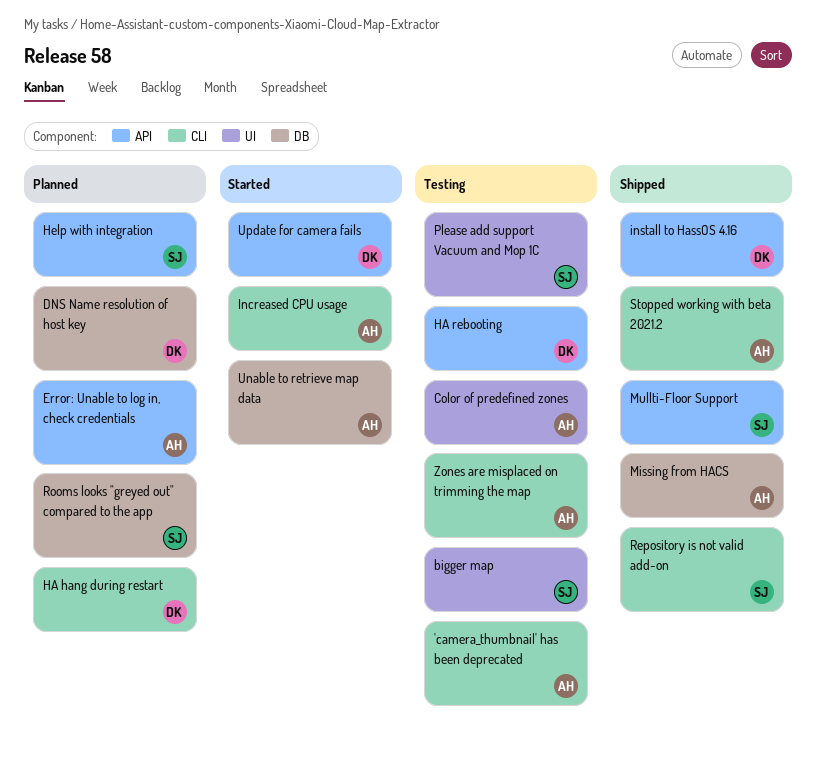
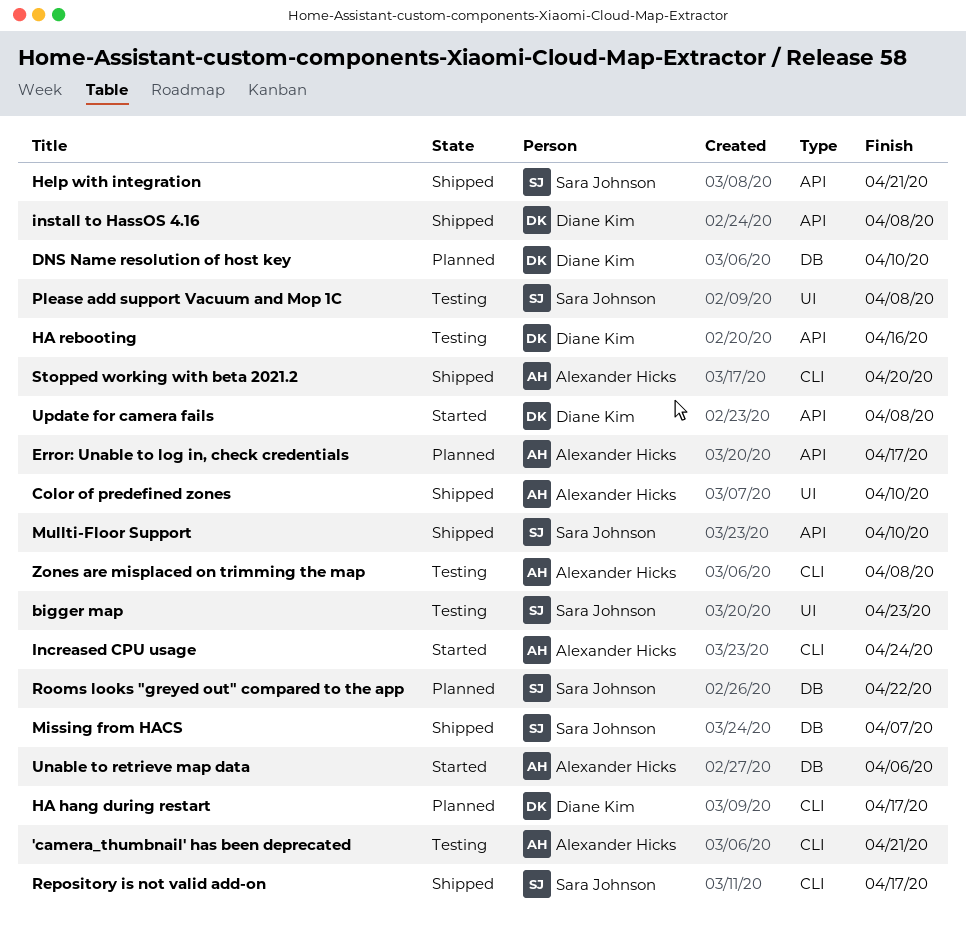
Color of predefined zones, status: Testing -> Shipped
Help with integration, status: Planned -> Shipped
Missing from HACS, owner: Alexander Hicks -> Sara Johnson

